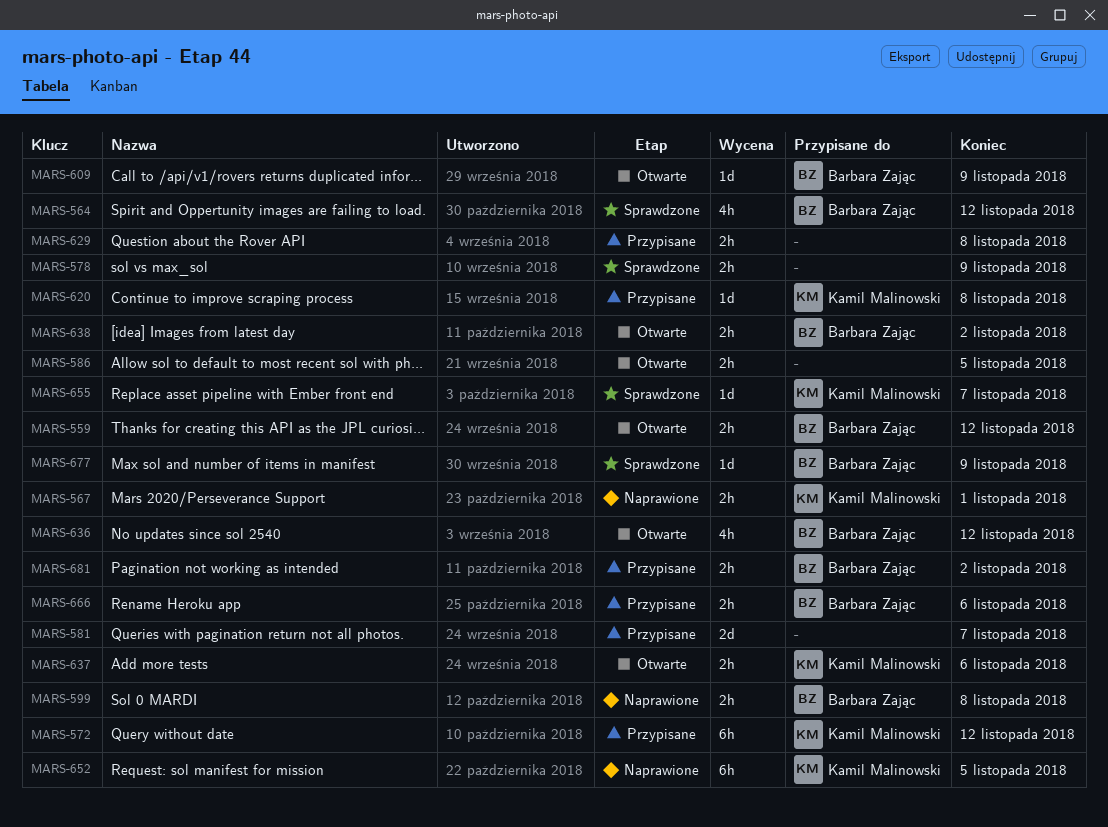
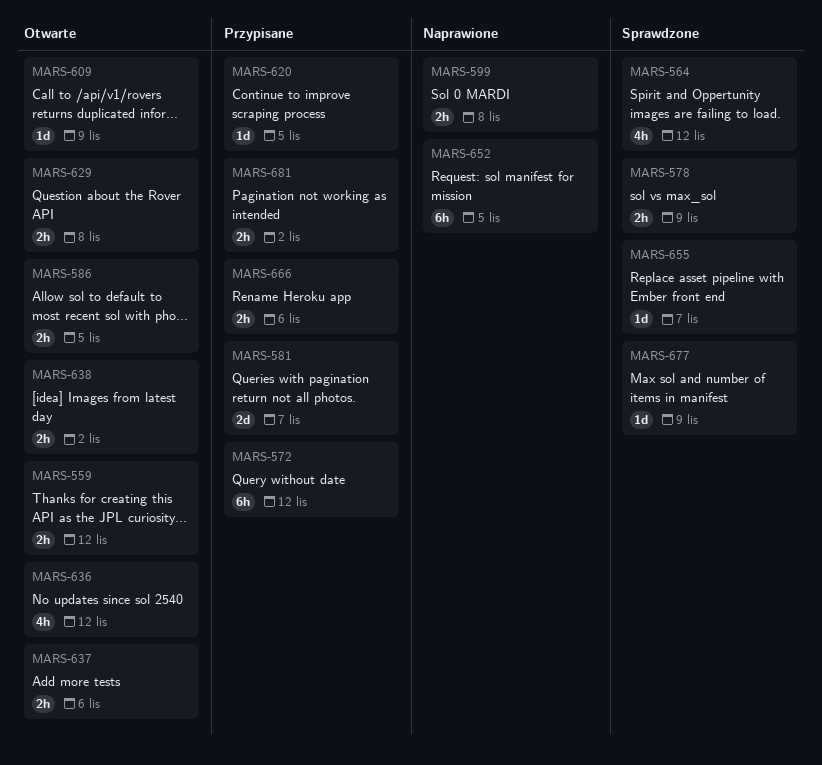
MARS-567: present -> none
MARS-620, due: Nov 8 -> Nov 5
MARS-629, status: Przypisane -> Otwarte

